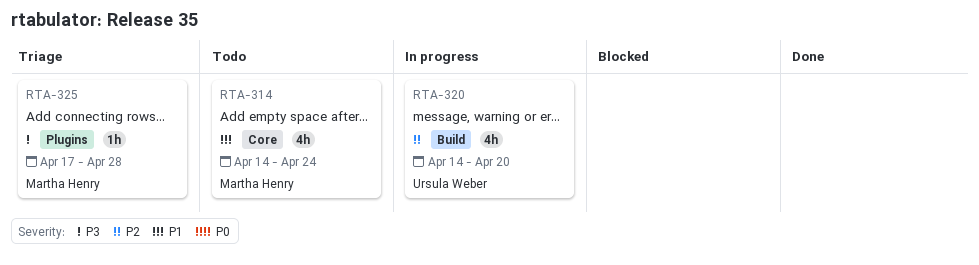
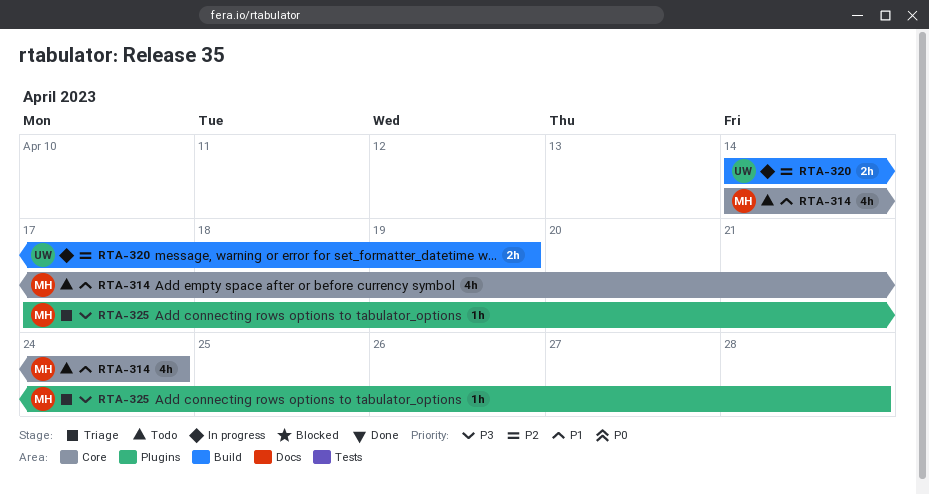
RTA-320, estimate: 4h -> 2h
RTA-320, due: Apr 20 -> Apr 19

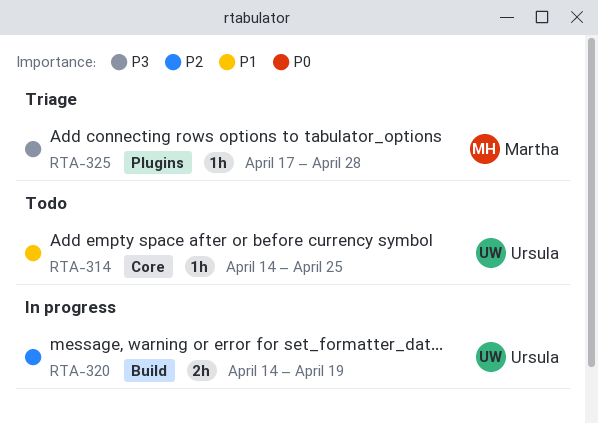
RTA-314, owner: Martha -> Ursula
RTA-314, estimate: 4h -> 1h
RTA-314, due: Apr 24 -> Apr 25

